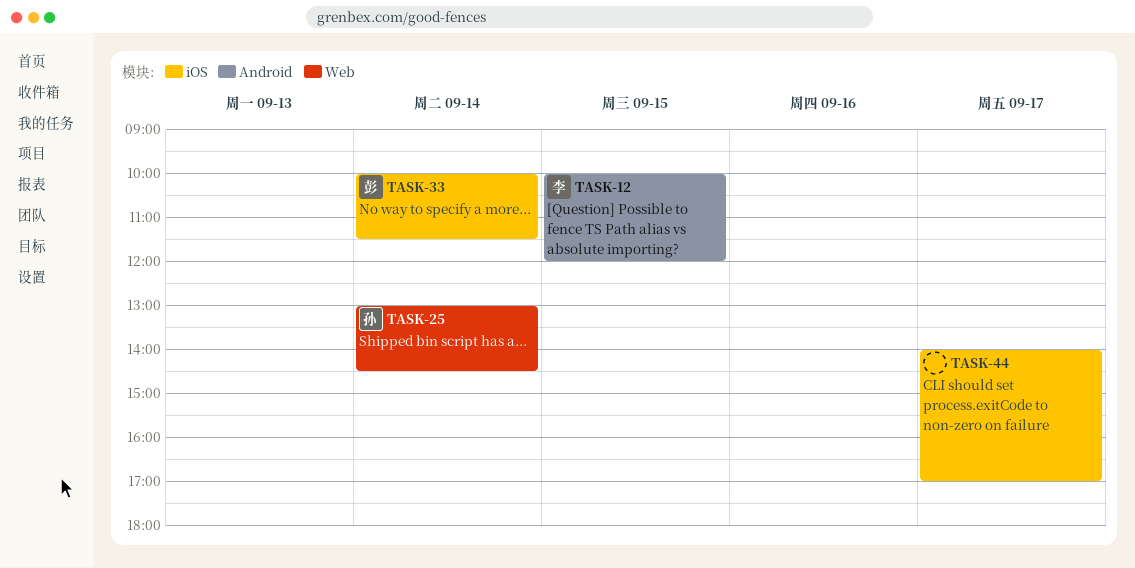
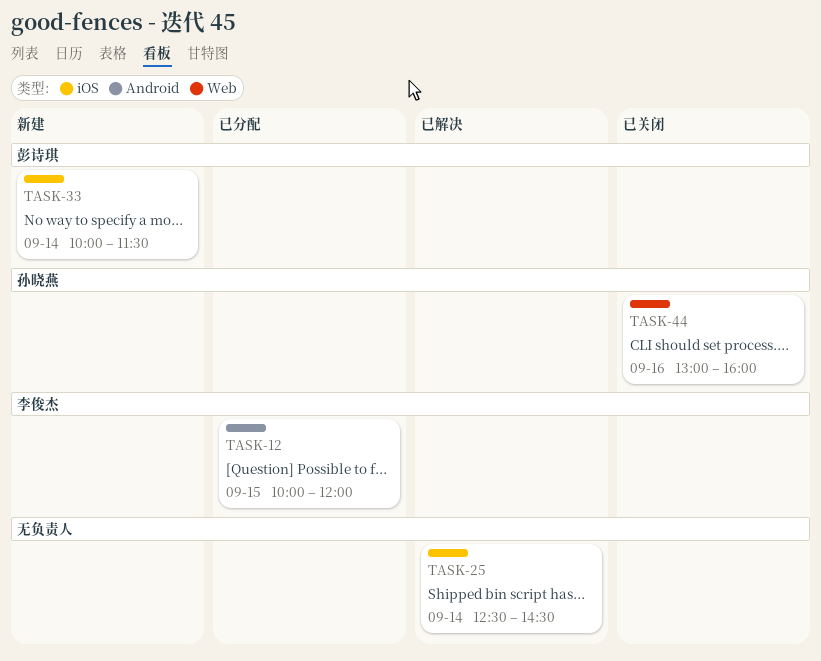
TASK-25, owner: 孙晓燕 -> none
TASK-25, label: Web -> iOS
TASK-25, begins: 13:00 -> 12:30
TASK-44, owner: none -> 孙晓燕
TASK-44, label: iOS -> Web
TASK-44, day: Sep 17 -> Sep 16
TASK-44, begins: 14:00 -> 13:00
TASK-44, ends: 17:00 -> 16:00

